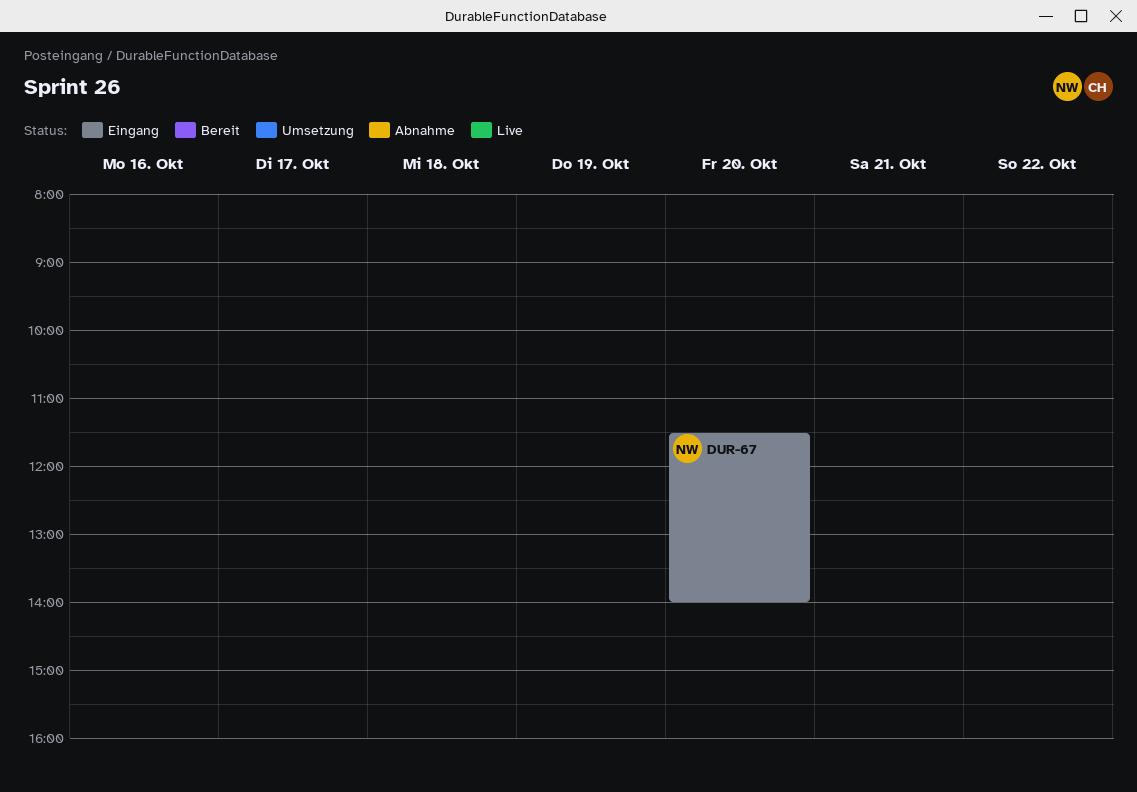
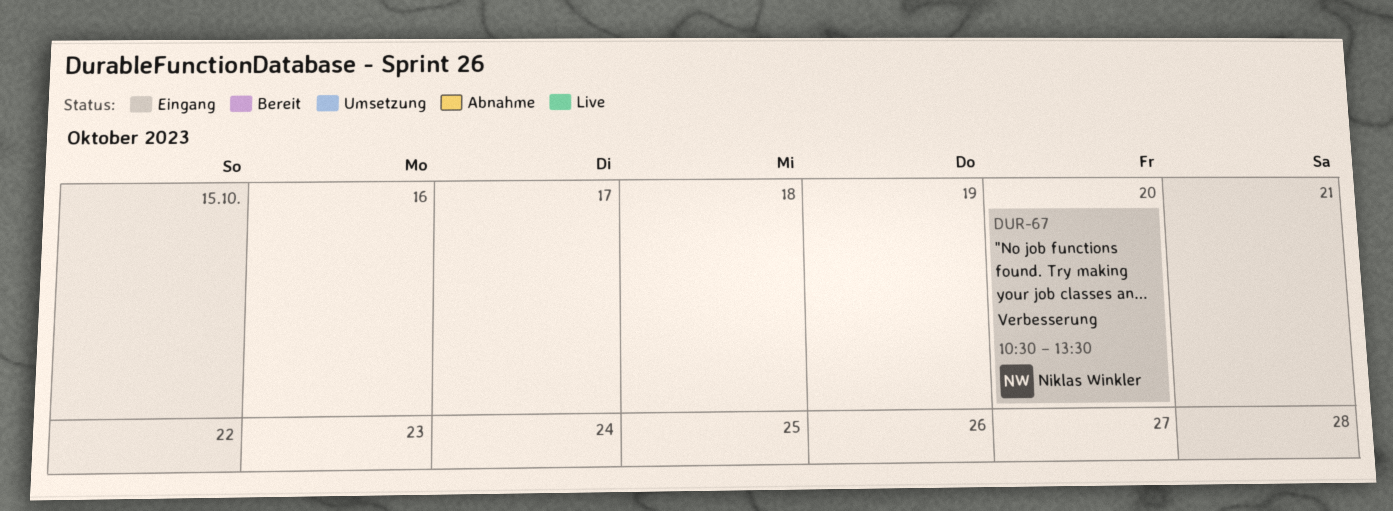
DUR-67, begins: 11:30 -> 10:30
DUR-67, ends: 14:00 -> 13:30

